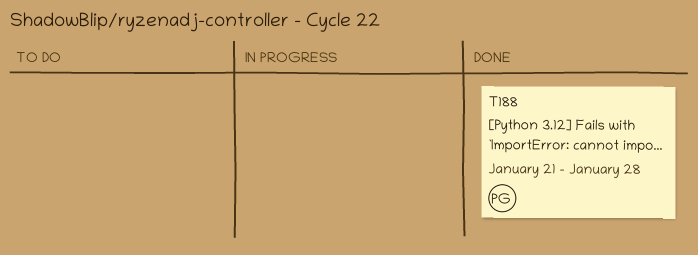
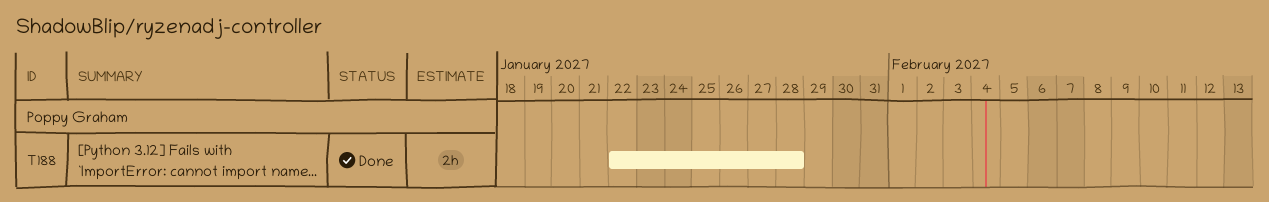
T188, start: Jan 21 -> Jan 22

